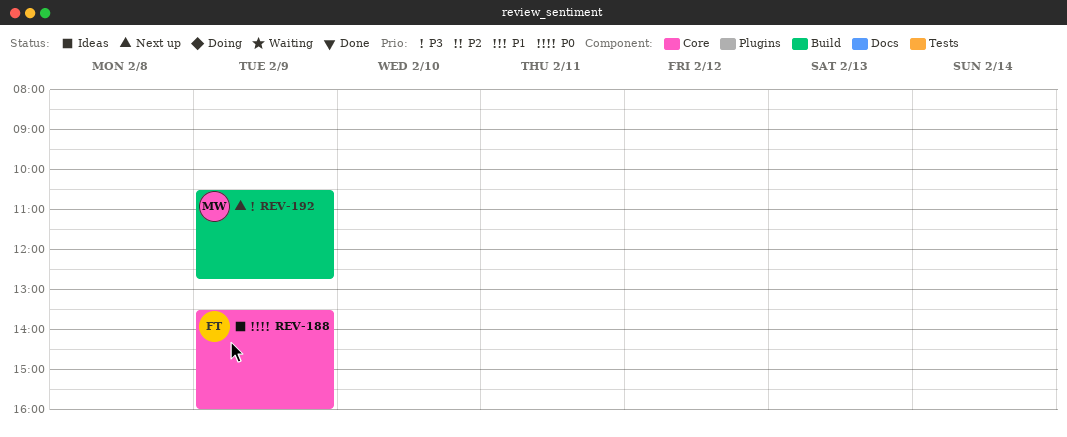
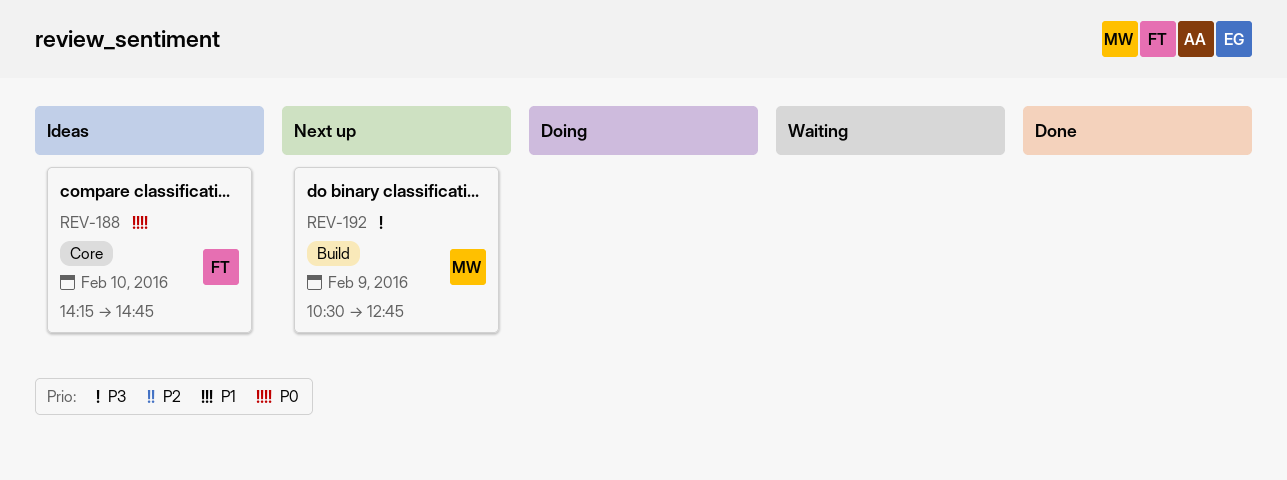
REV-188, day: Feb 9 -> Feb 10
REV-188, begins: 13:30 -> 14:15
REV-188, ends: 16:00 -> 14:45

